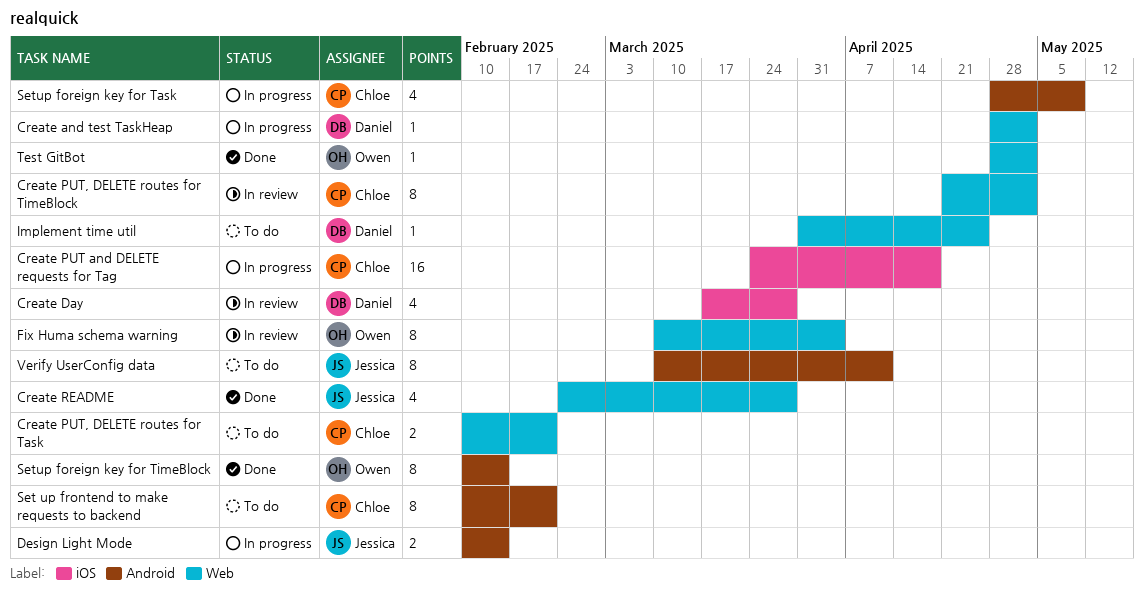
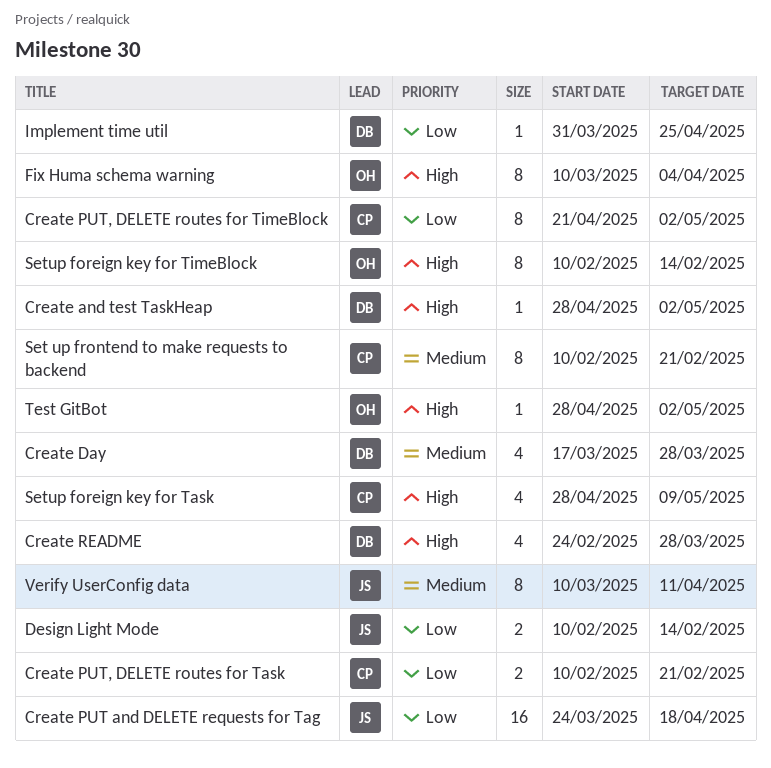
Create PUT and DELETE requests for Tag, owner: Chloe -> Jessica
Create README, owner: Jessica -> Daniel

